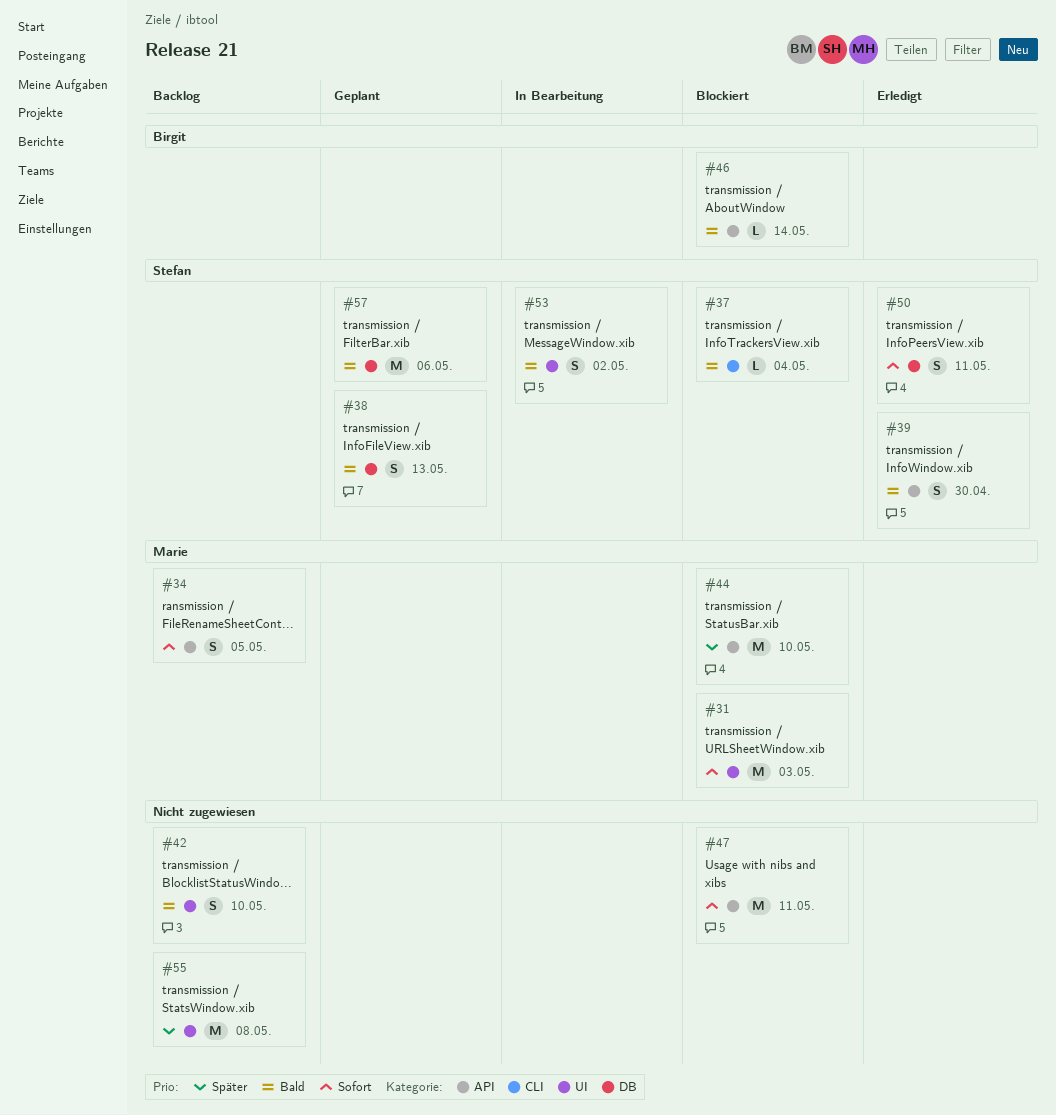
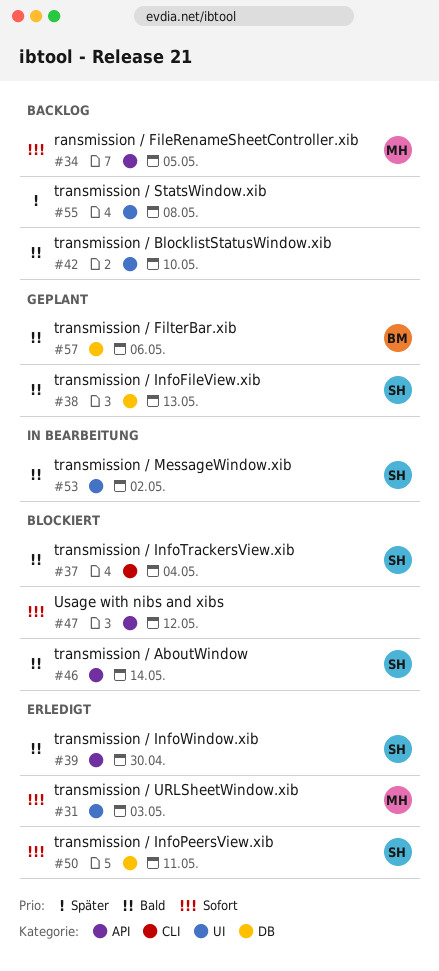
#31, status: Blockiert -> Erledigt
#44: present -> none
#46, owner: Birgit -> Stefan
#47, due: May 11 -> May 12
#57, owner: Stefan -> Birgit

